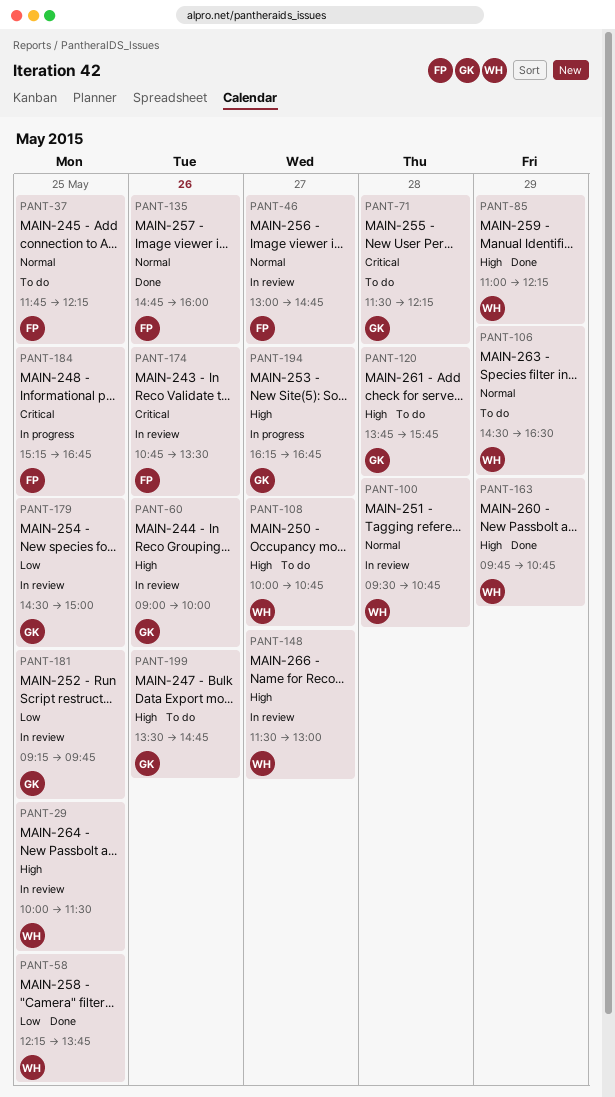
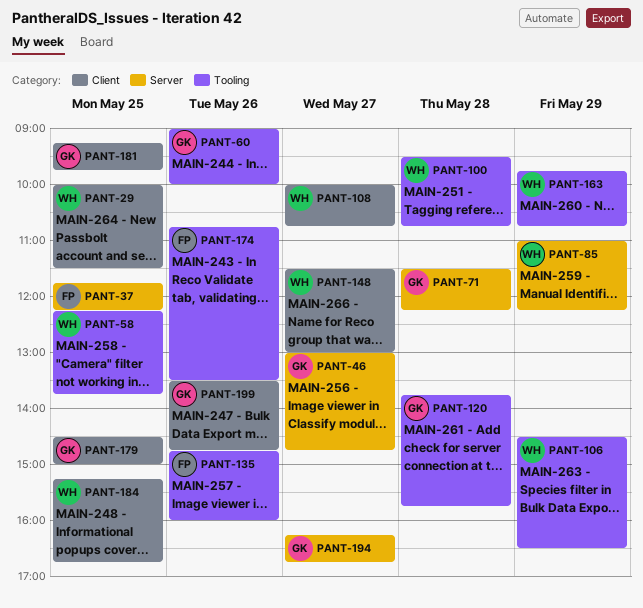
PANT-46, owner: FP -> GK
PANT-184, owner: FP -> WH

